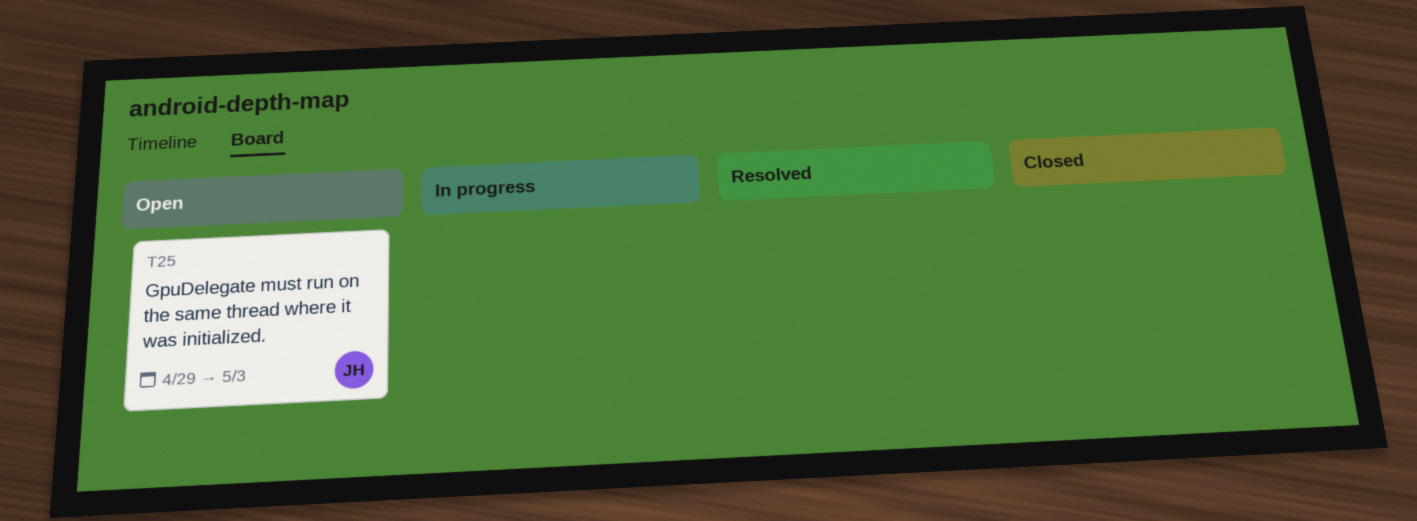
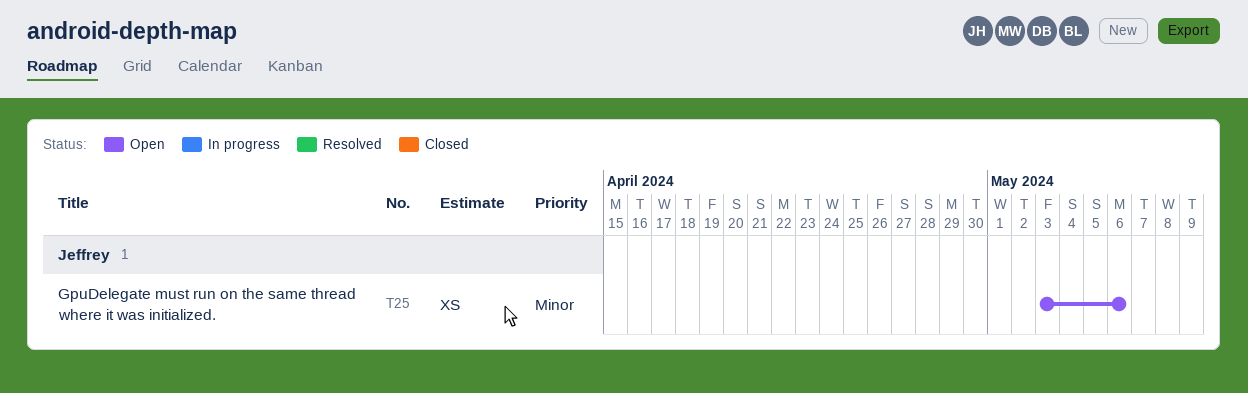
T25, start: Apr 29 -> May 3
T25, due: May 3 -> May 6

